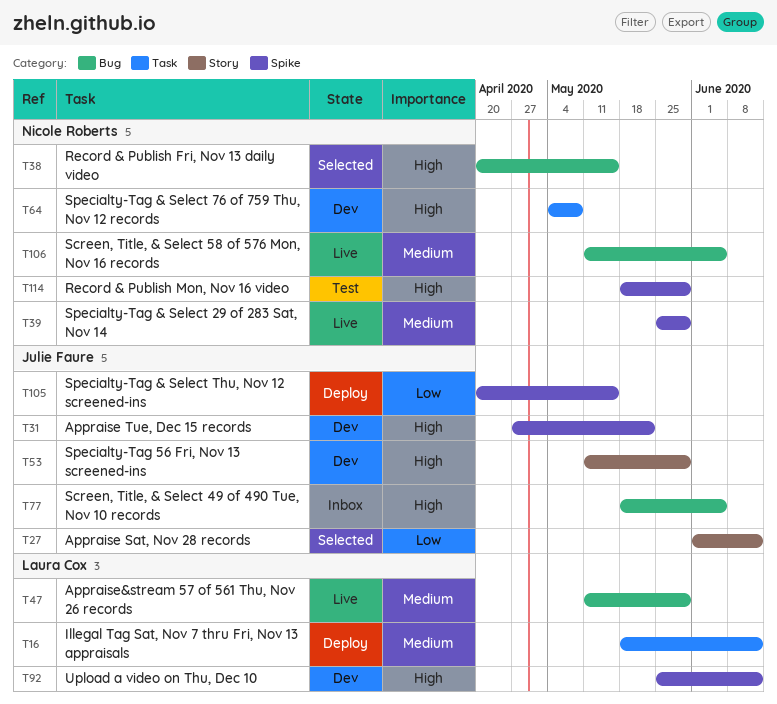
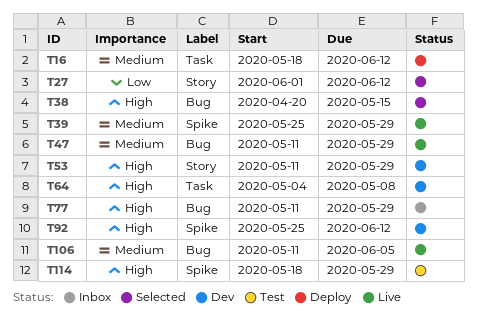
T31: present -> none
T77, start: May 18 -> May 11
T77, due: Jun 5 -> May 29
T105: present -> none

